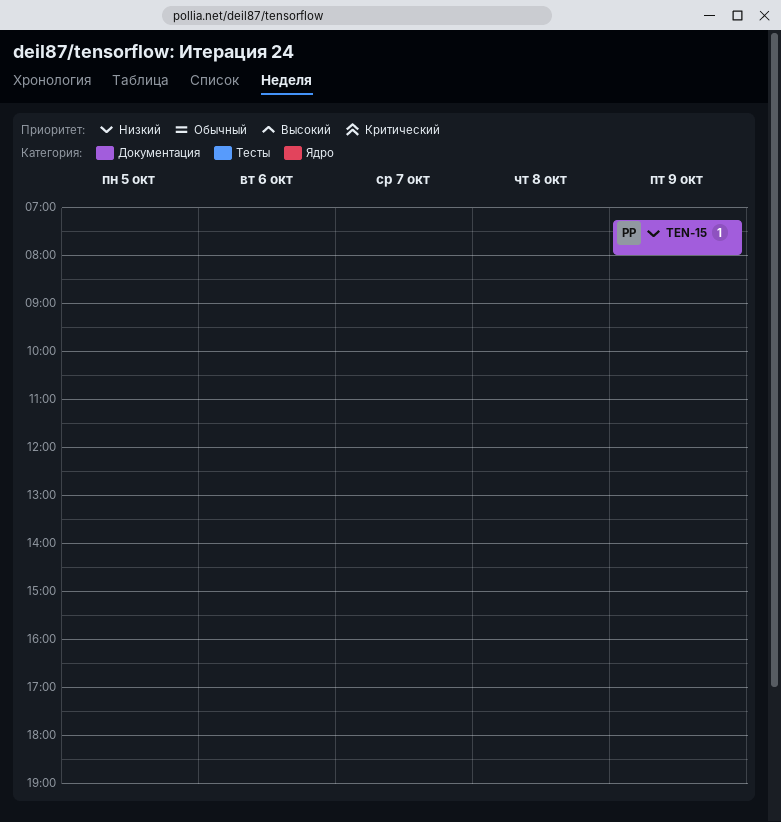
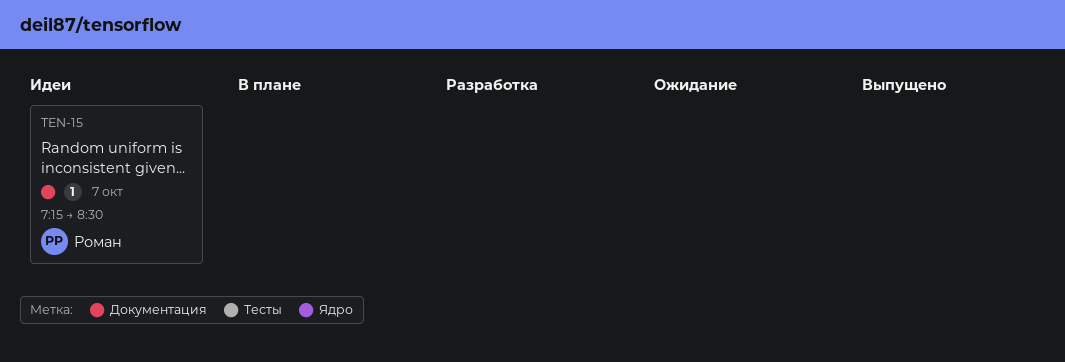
TEN-15, day: Oct 9 -> Oct 7
TEN-15, ends: 08:00 -> 08:30

